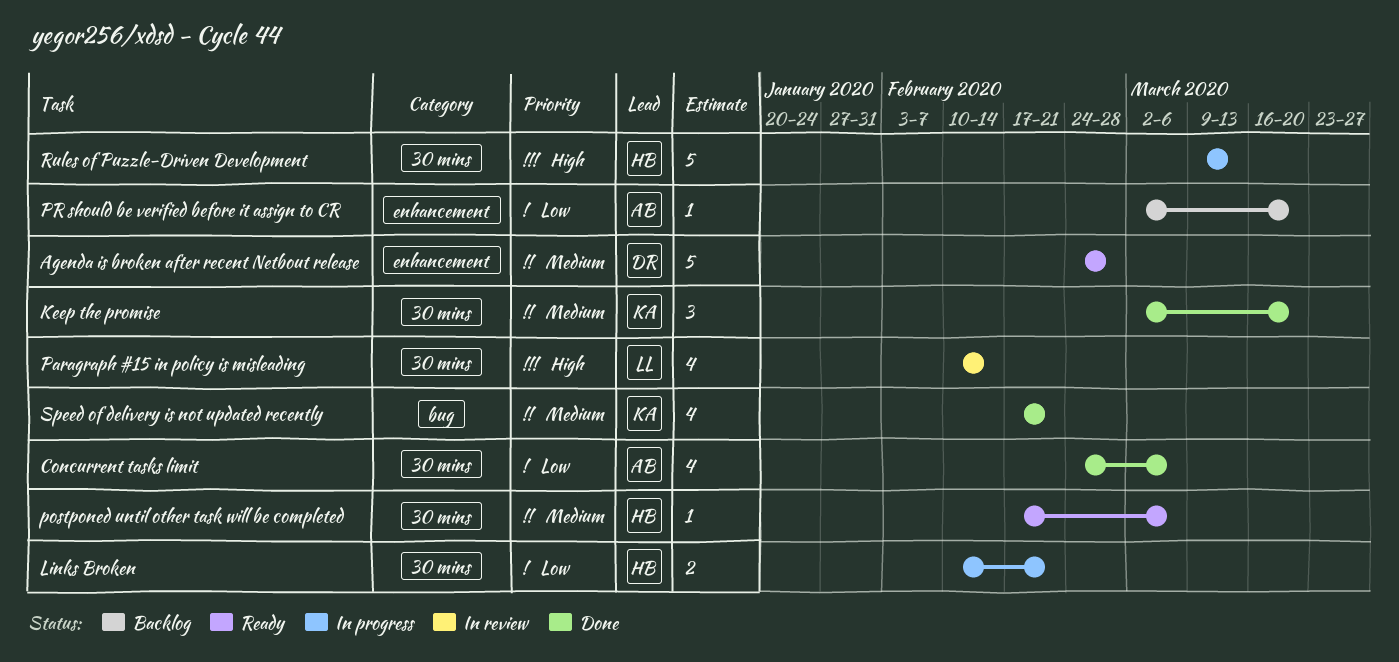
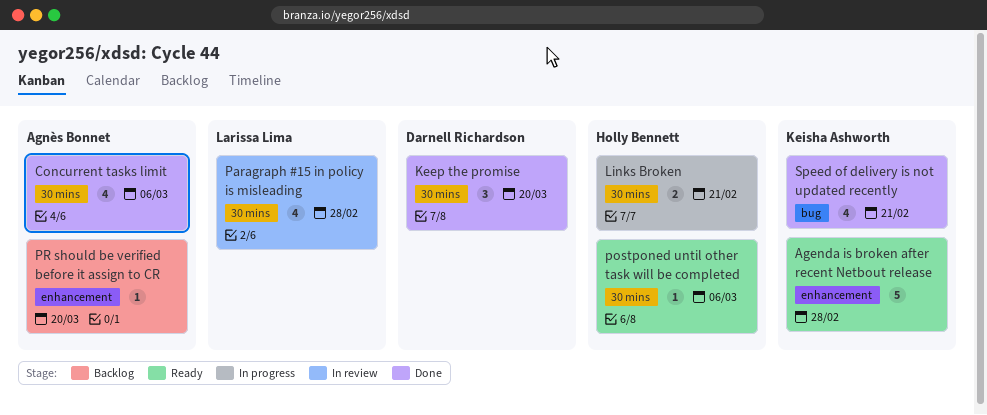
Agenda is broken after recent Netbout release, owner: Darnell Richardson -> Keisha Ashworth
Keep the promise, owner: Keisha Ashworth -> Darnell Richardson
Paragraph #15 in policy is misleading, due: Feb 14 -> Feb 28
Rules of Puzzle-Driven Development: present -> none

